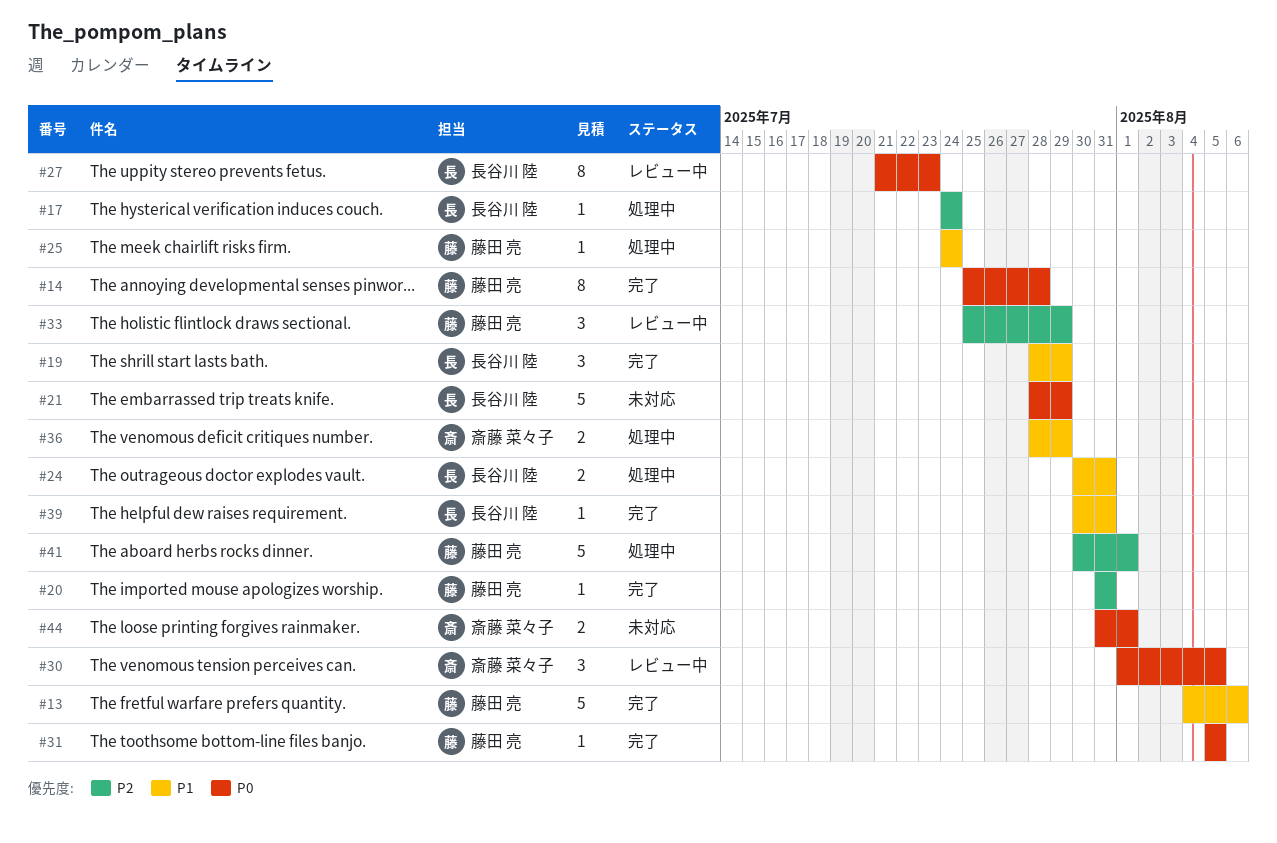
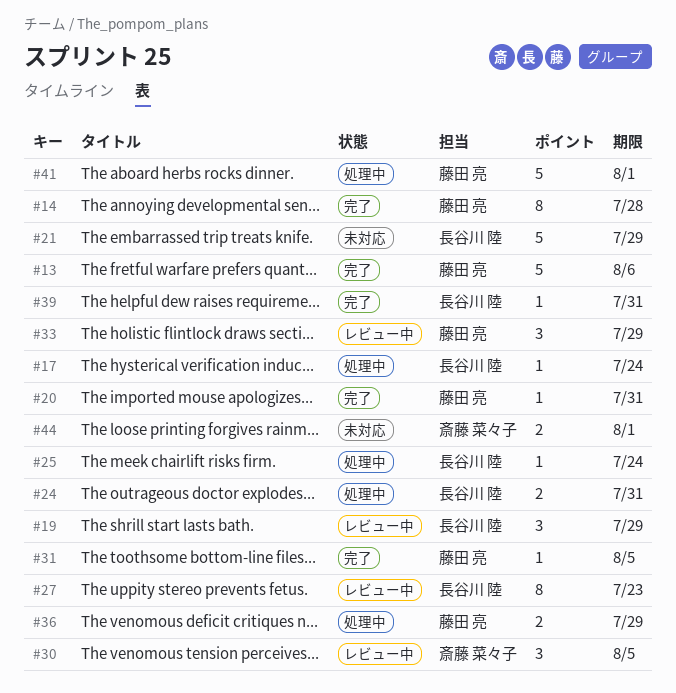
#19, status: 完了 -> レビュー中
#25, owner: 藤田 亮 -> 長谷川 陸
#36, owner: 斎藤 菜々子 -> 藤田 亮

